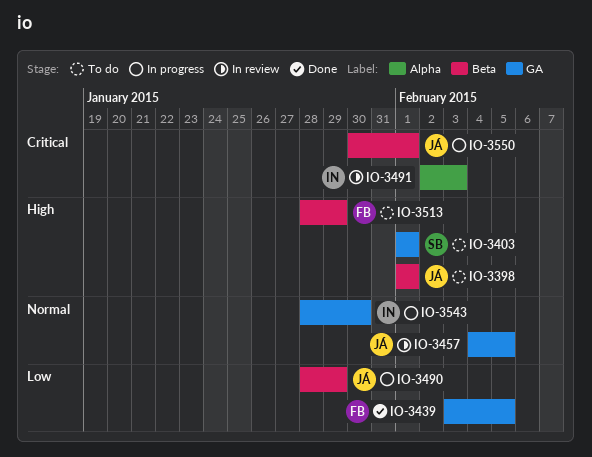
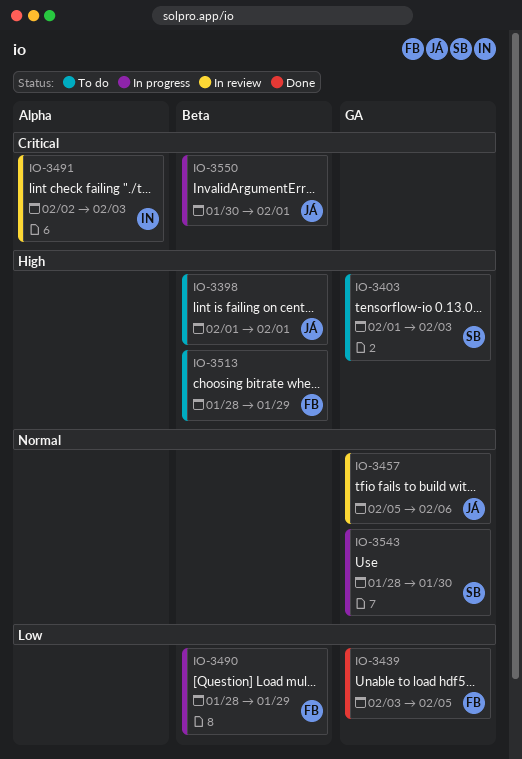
IO-3403, due: Feb 1 -> Feb 3
IO-3457, start: Feb 4 -> Feb 5
IO-3457, due: Feb 5 -> Feb 6
IO-3490, owner: JÁ -> FB
IO-3543, owner: IN -> SB

